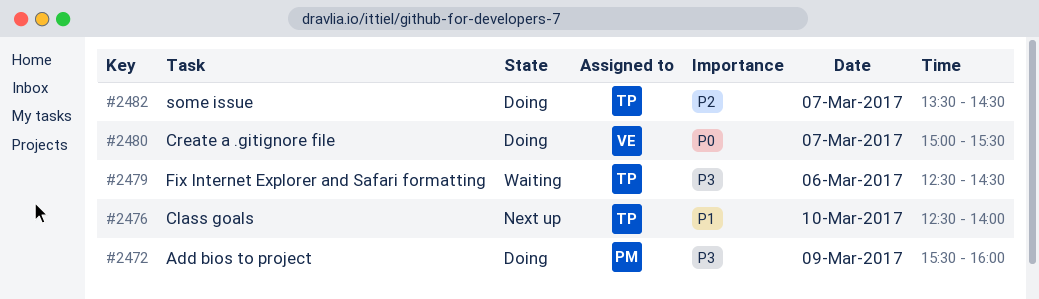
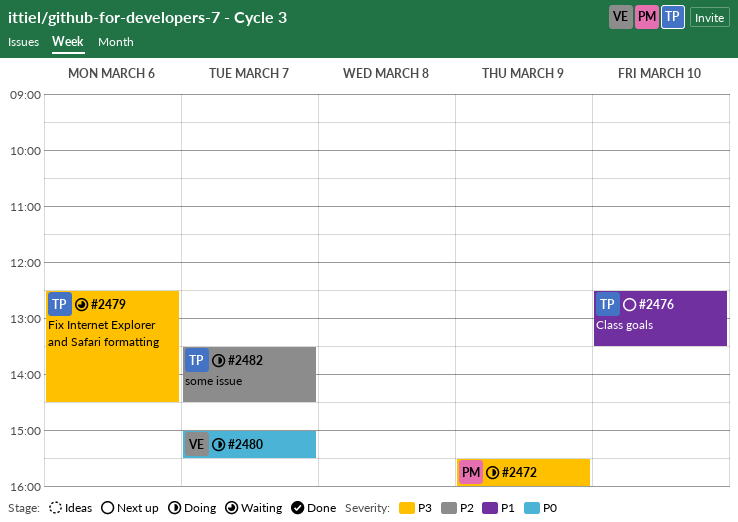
#2476, ends: 14:00 -> 13:30

